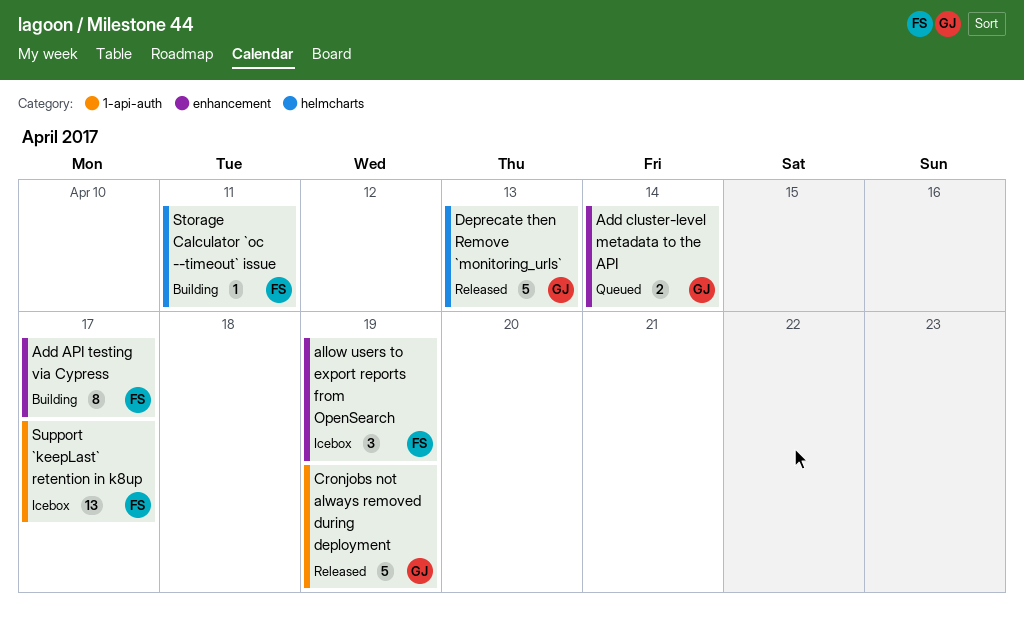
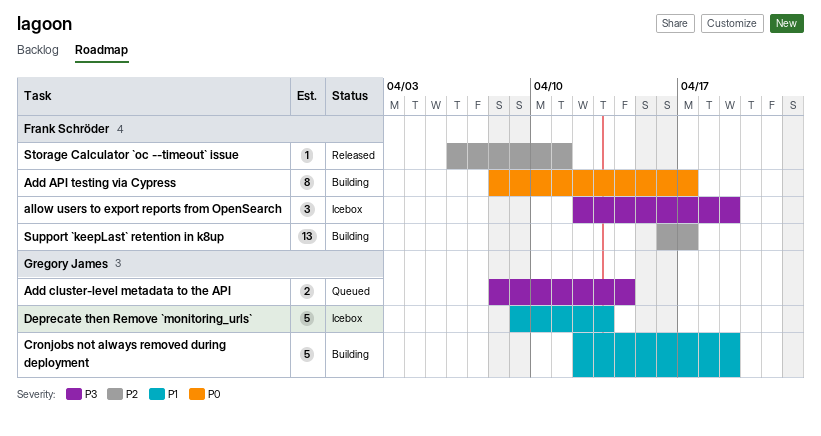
Cronjobs not always removed during deployment, status: Released -> Building
Deprecate then Remove `monitoring_urls`, status: Released -> Icebox
Storage Calculator `oc --timeout` issue, status: Building -> Released
Support `keepLast` retention in k8up, status: Icebox -> Building

